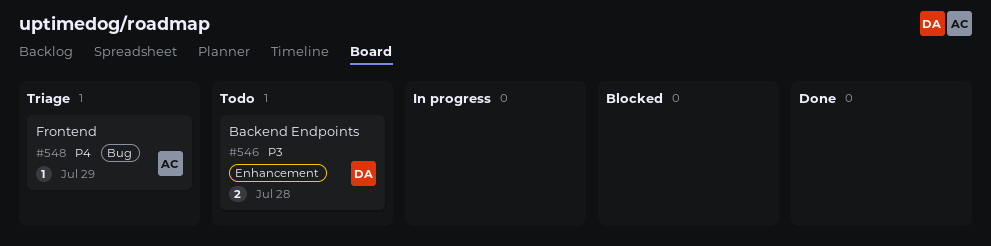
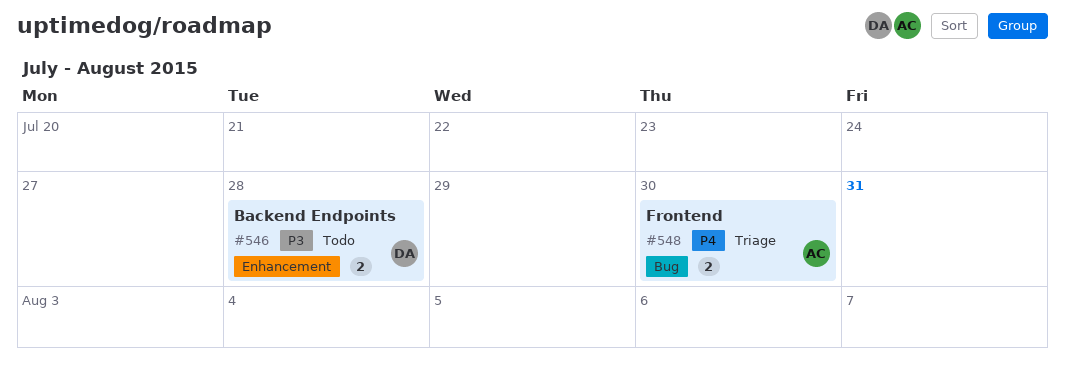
#548, estimate: 1 -> 2
#548, due: Jul 29 -> Jul 30

